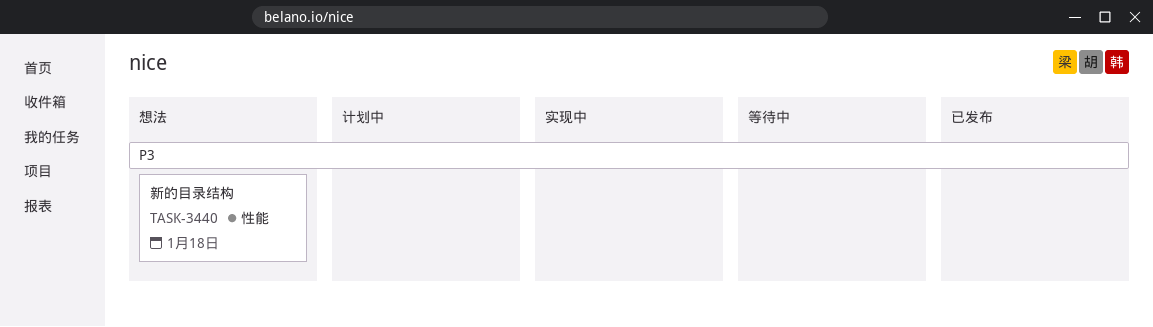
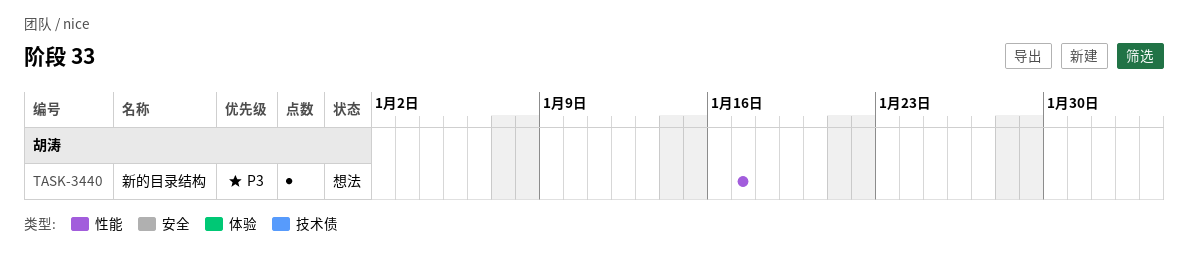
TASK-3440, due: Jan 18 -> Jan 17

